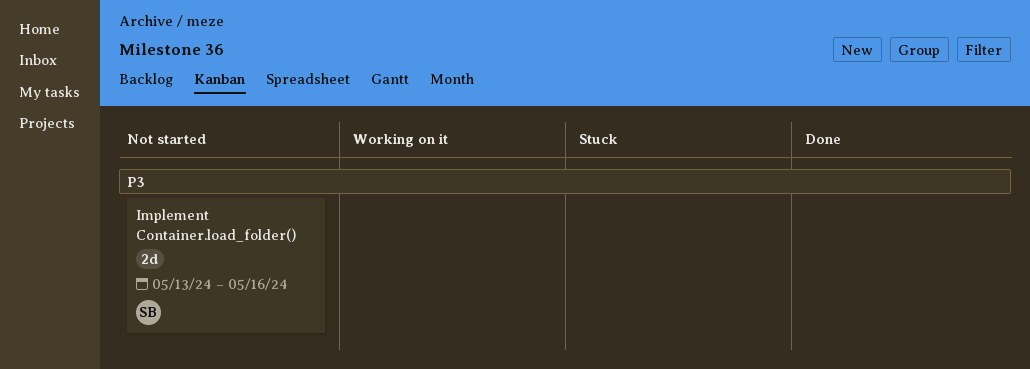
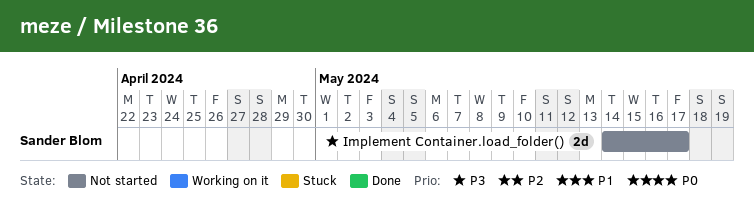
Implement Container.load_folder(), start: May 13 -> May 14
Implement Container.load_folder(), due: May 16 -> May 17

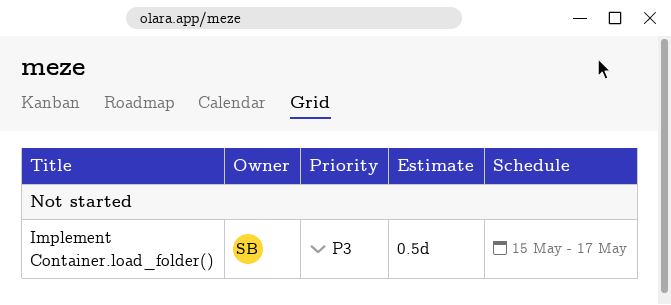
Implement Container.load_folder(), estimate: 2d -> 0.5d
Implement Container.load_folder(), start: May 14 -> May 15

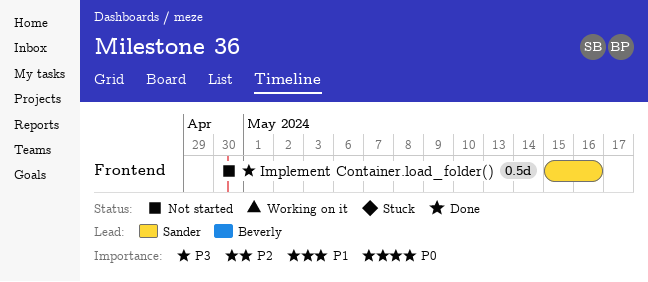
Implement Container.load_folder(), due: May 17 -> May 16

